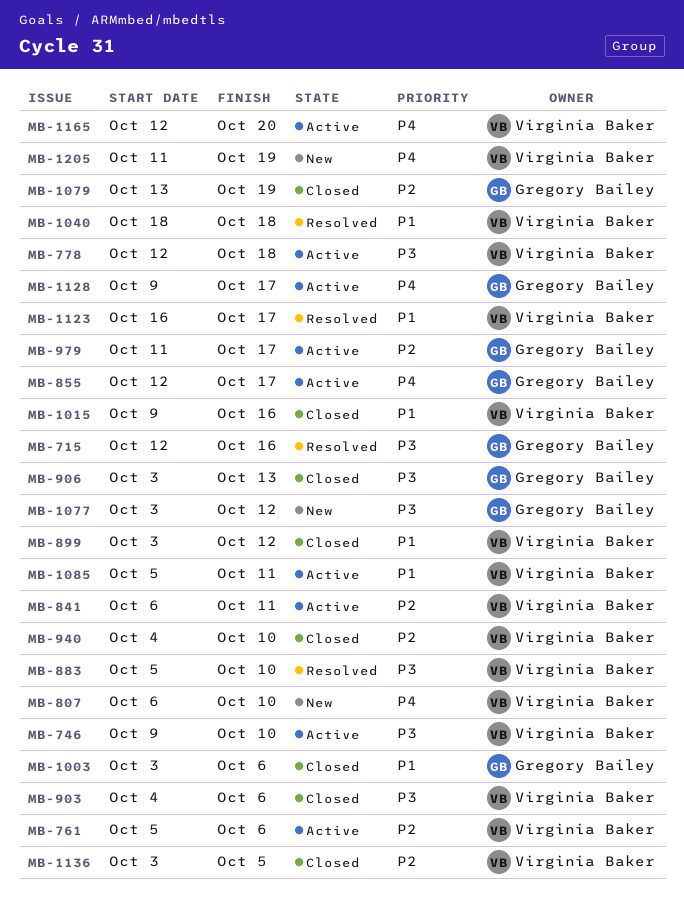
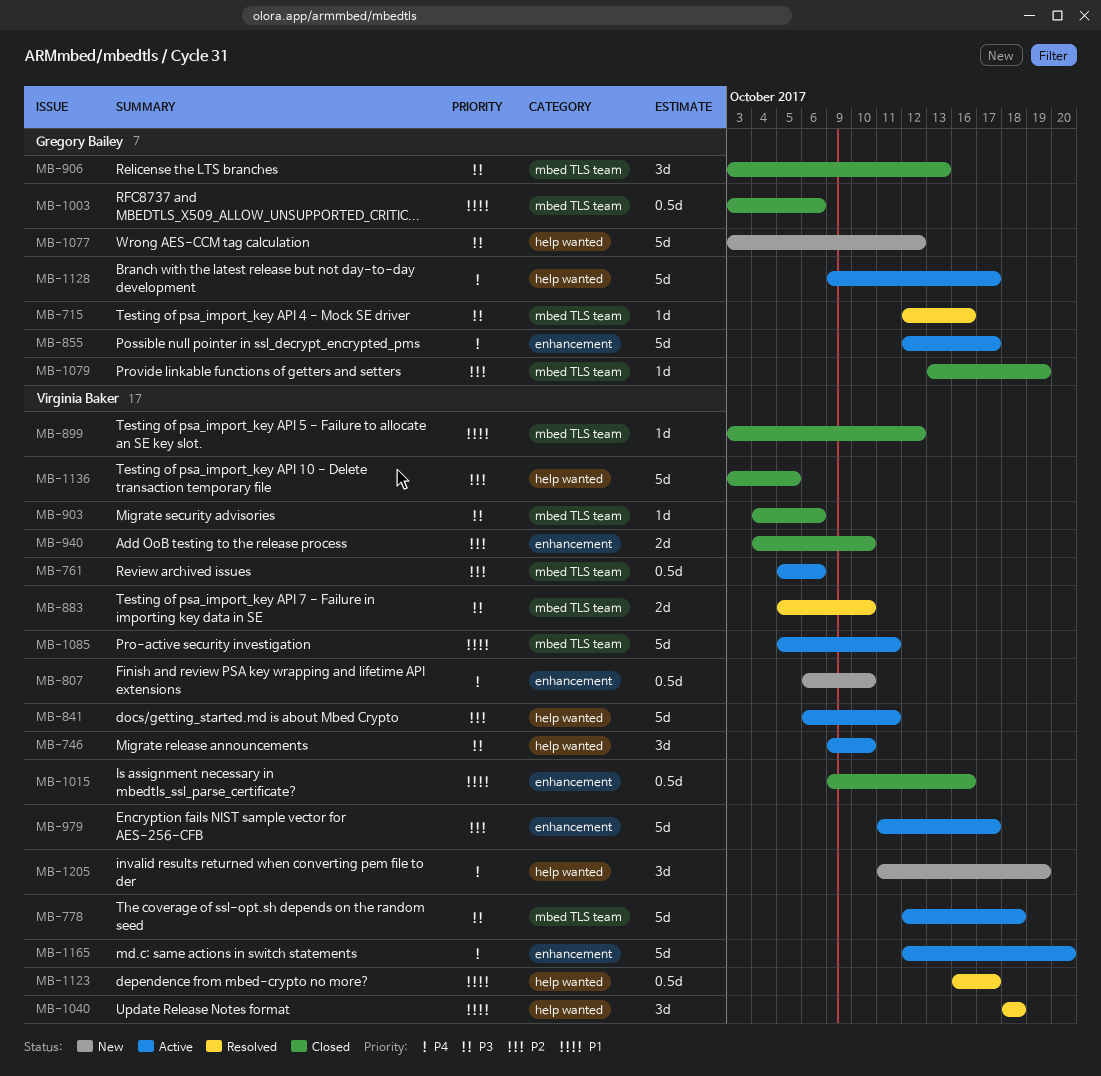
MB-979, owner: Gregory Bailey -> Virginia Baker

